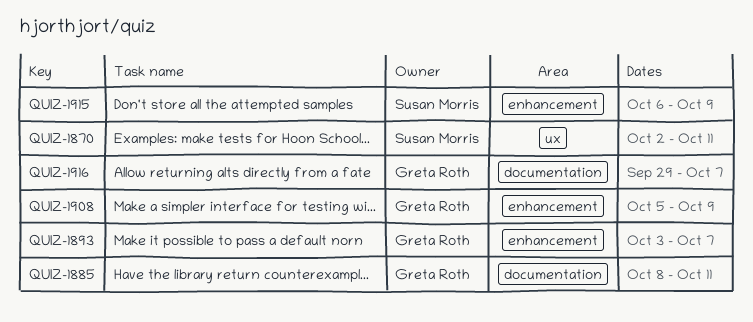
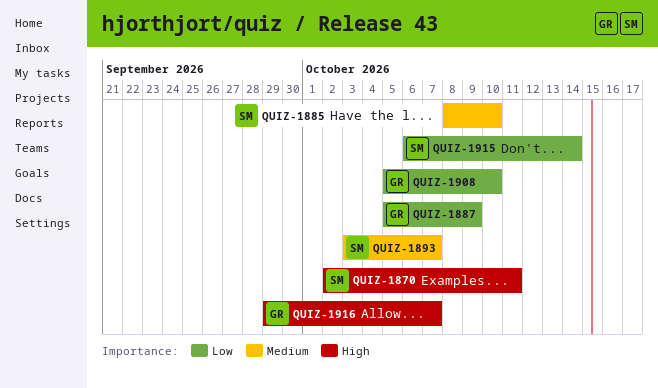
QUIZ-1885, owner: Greta Roth -> Susan Morris
QUIZ-1885, due: Oct 11 -> Oct 10
QUIZ-1887: none -> present
QUIZ-1893, owner: Greta Roth -> Susan Morris
QUIZ-1908, due: Oct 9 -> Oct 10
QUIZ-1915, due: Oct 9 -> Oct 14

